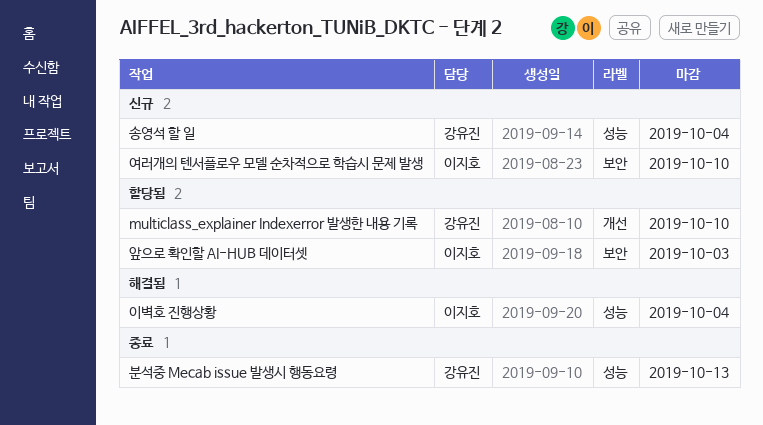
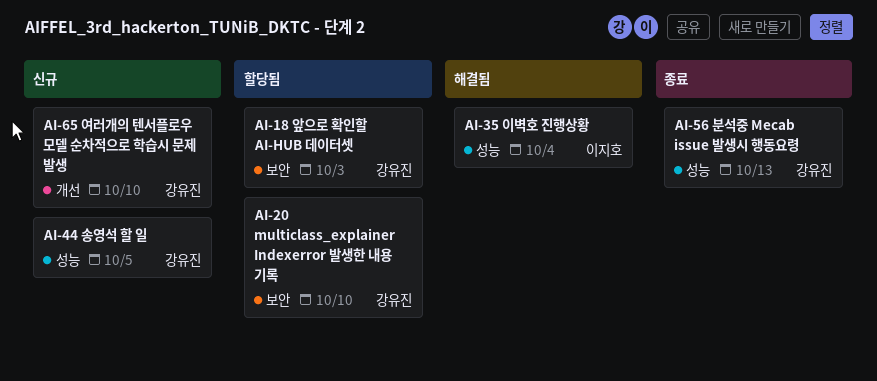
multiclass_explainer Indexerror 발생한 내용 기록, label: 개선 -> 보안
송영석 할 일, due: Oct 4 -> Oct 5
앞으로 확인할 AI-HUB 데이터셋, owner: 이지호 -> 강유진
여러개의 텐서플로우 모델 순차적으로 학습시 문제 발생, owner: 이지호 -> 강유진
여러개의 텐서플로우 모델 순차적으로 학습시 문제 발생, label: 보안 -> 개선

